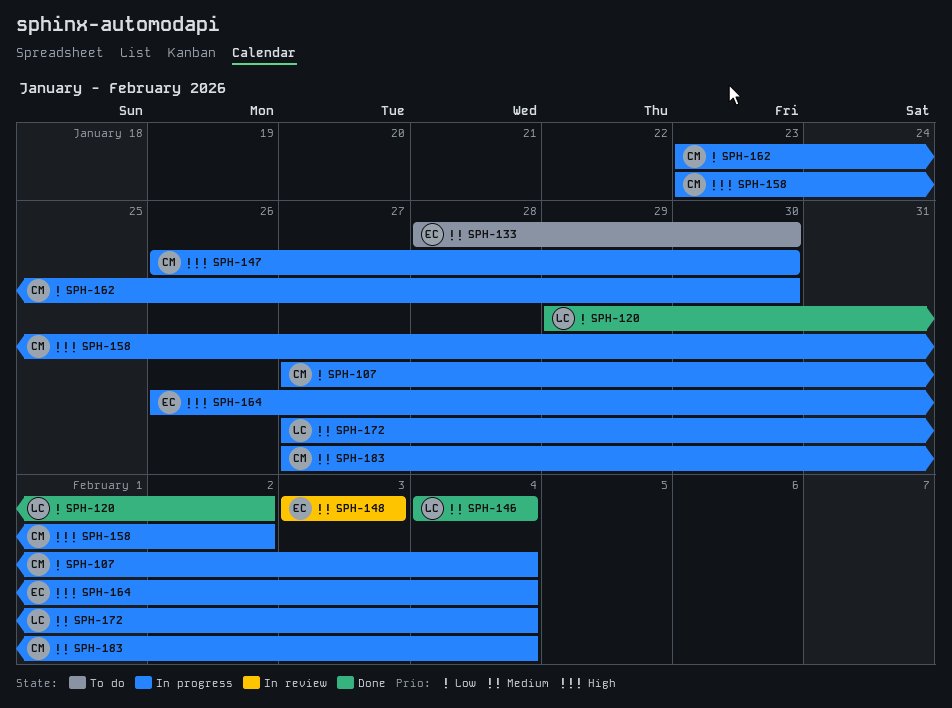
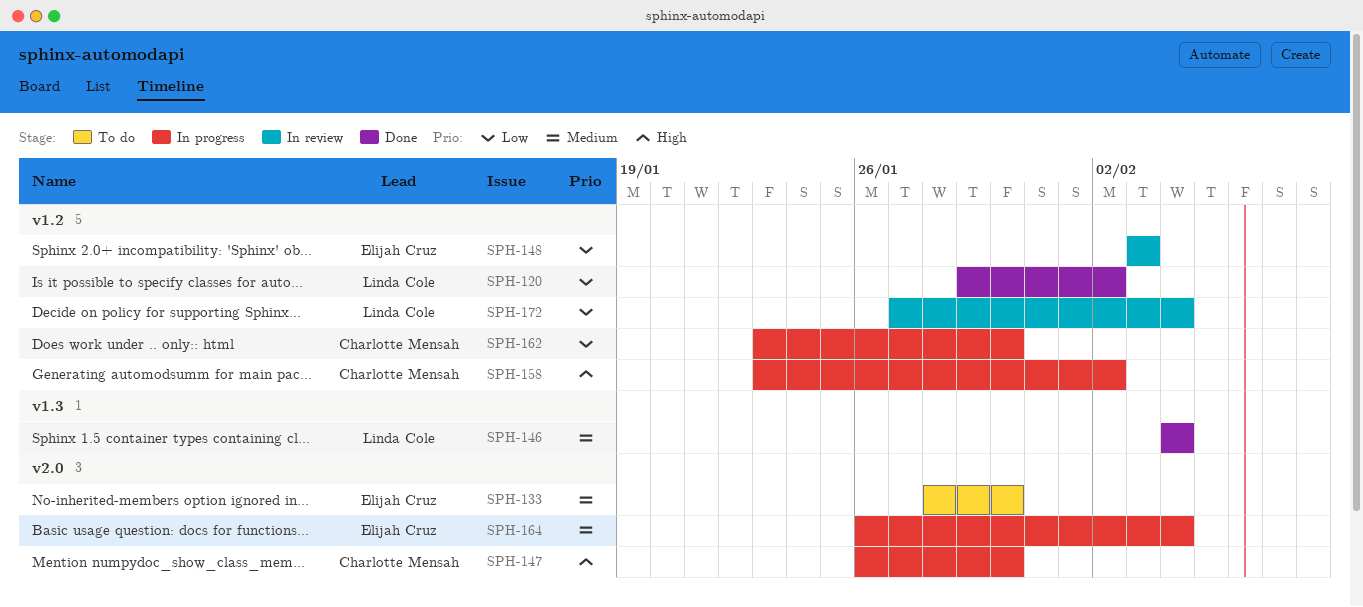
SPH-107: present -> none
SPH-148, priority: Medium -> Low
SPH-164, priority: High -> Medium
SPH-172, status: In progress -> In review
SPH-172, priority: Medium -> Low
SPH-183: present -> none

